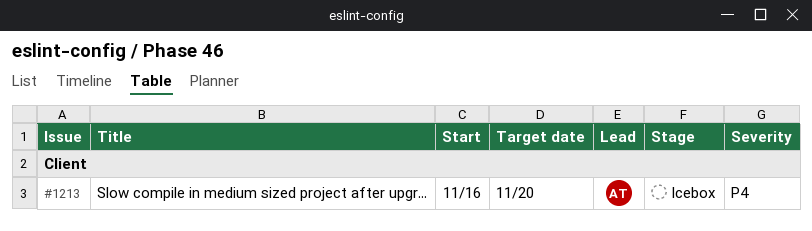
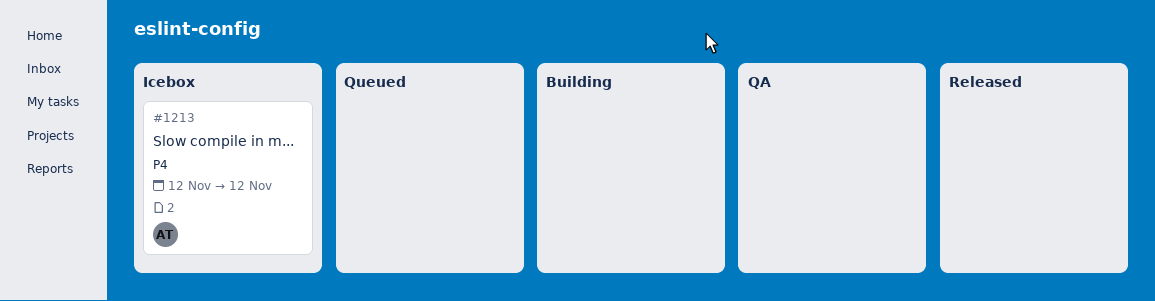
#1213, start: Nov 16 -> Nov 12
#1213, due: Nov 20 -> Nov 12

